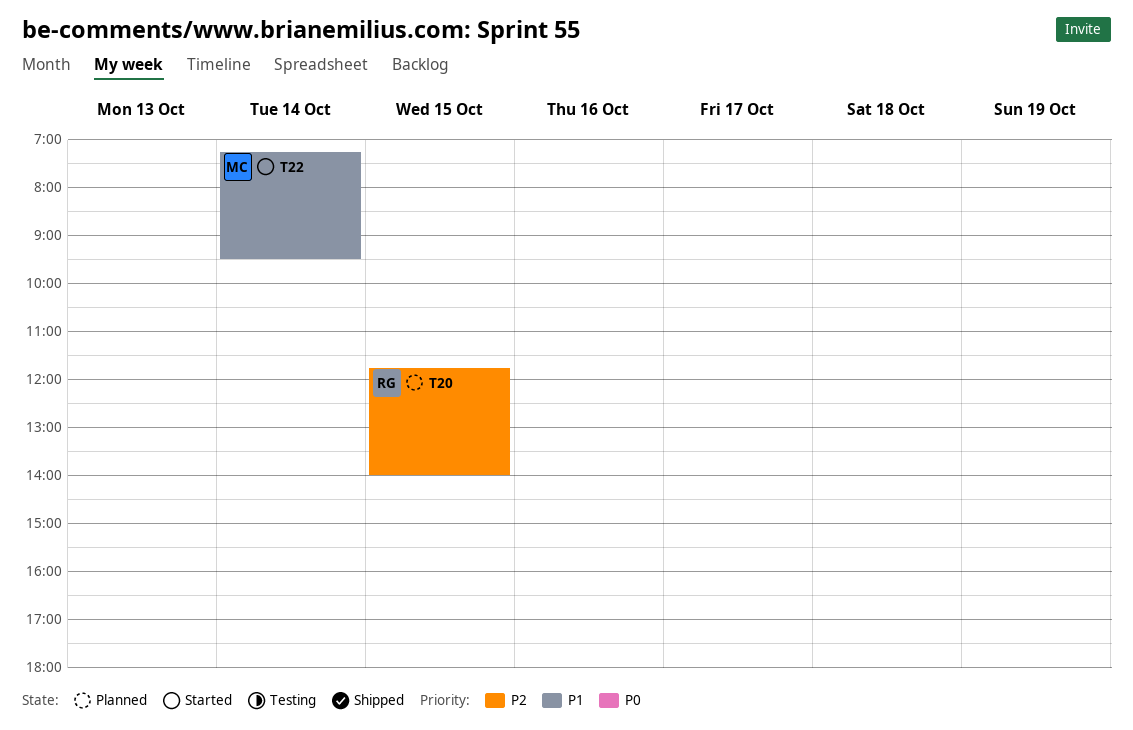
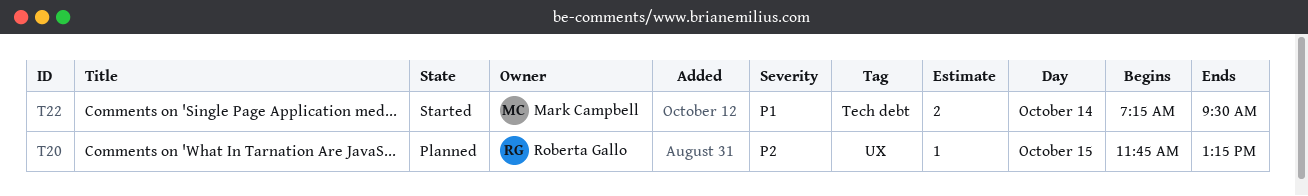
T20, ends: 14:00 -> 13:15

